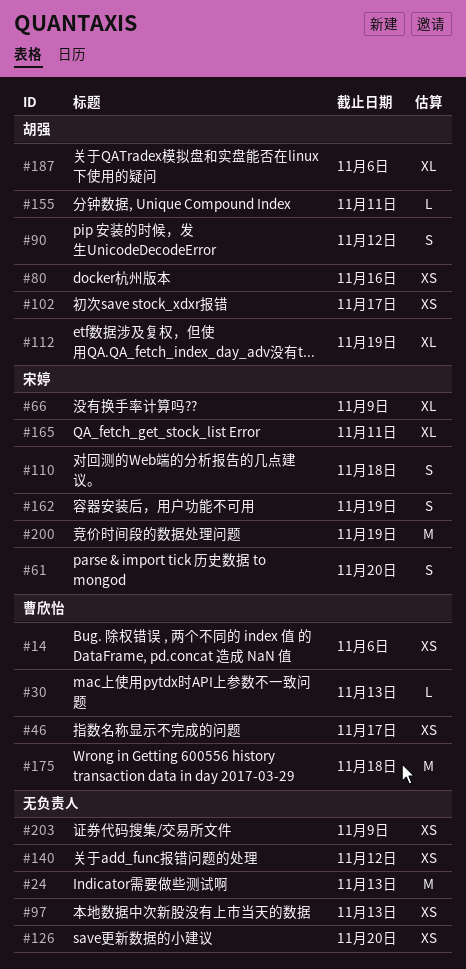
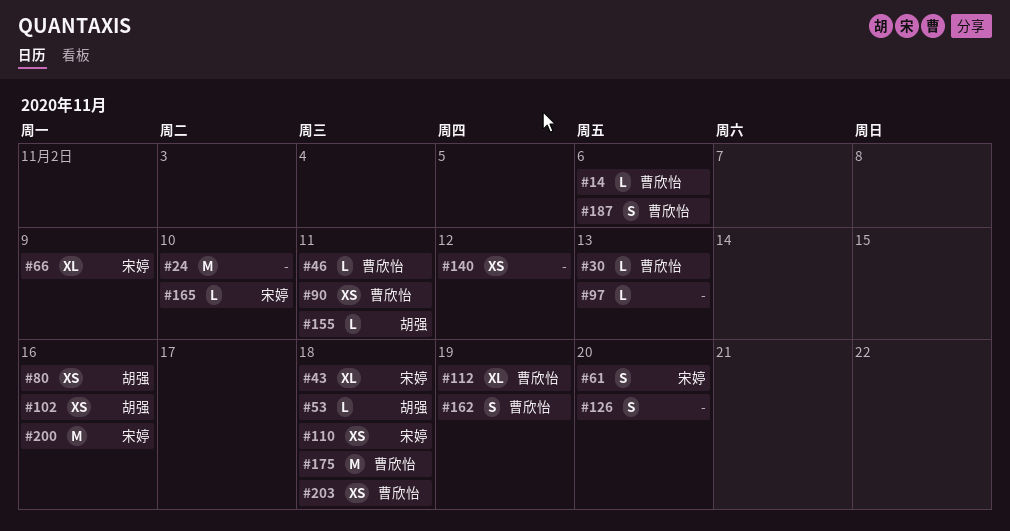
#14, estimate: XS -> L
#24, due: Nov 13 -> Nov 10
#43: none -> present
#46, estimate: XS -> L
#46, due: Nov 17 -> Nov 11
#53: none -> present
#90, owner: 胡强 -> 曹欣怡
#90, estimate: S -> XS
#90, due: Nov 12 -> Nov 11
#97, estimate: XS -> L
#102, due: Nov 17 -> Nov 16
#110, estimate: S -> XS
#112, owner: 胡强 -> 曹欣怡
#126, estimate: XS -> S
#162, owner: 宋婷 -> 曹欣怡
#165, estimate: XL -> L
#165, due: Nov 11 -> Nov 10
#187, owner: 胡强 -> 曹欣怡
#187, estimate: XL -> S
#200, due: Nov 19 -> Nov 16
#203, owner: none -> 曹欣怡
#203, due: Nov 9 -> Nov 18

